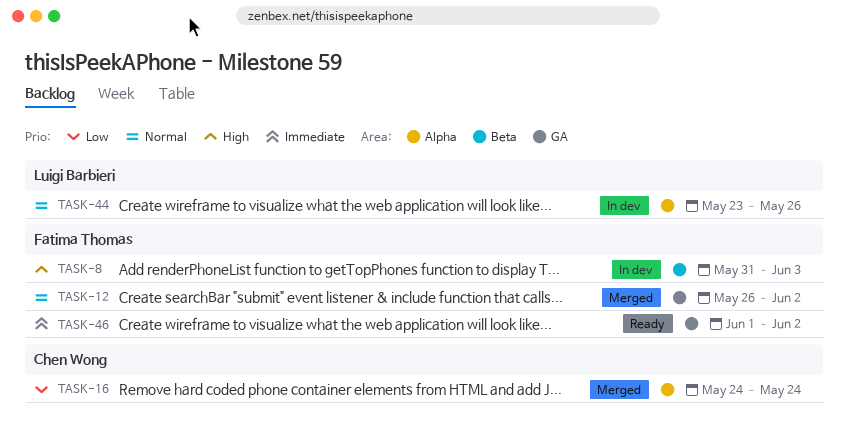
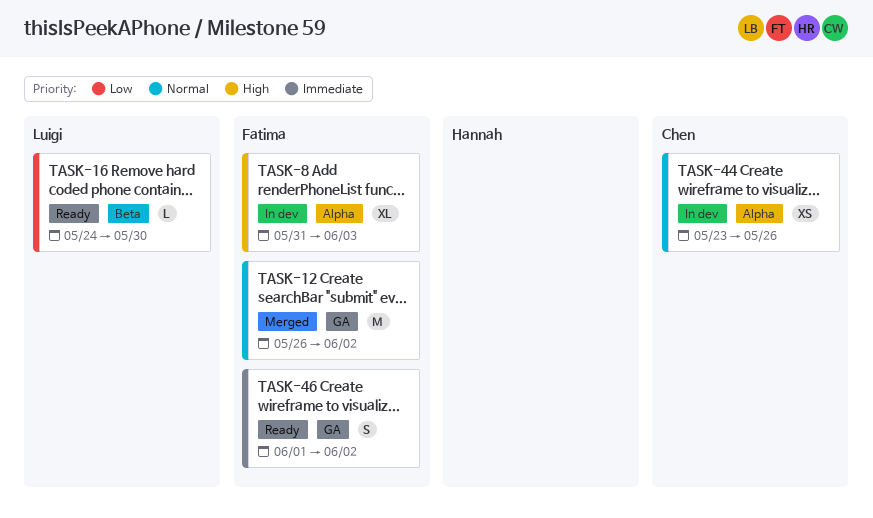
TASK-8, label: Beta -> Alpha
TASK-16, status: Merged -> Ready
TASK-16, owner: Chen Wong -> Luigi Barbieri
TASK-16, label: Alpha -> Beta
TASK-16, due: May 24 -> May 30
TASK-44, owner: Luigi Barbieri -> Chen Wong

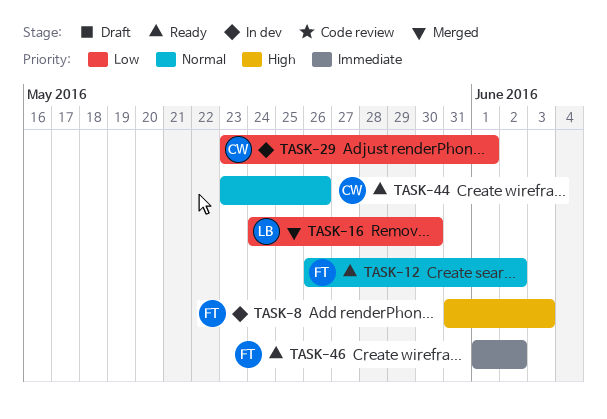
TASK-12, status: Merged -> Ready
TASK-16, status: Ready -> Merged
TASK-29: none -> present
TASK-44, status: In dev -> Ready

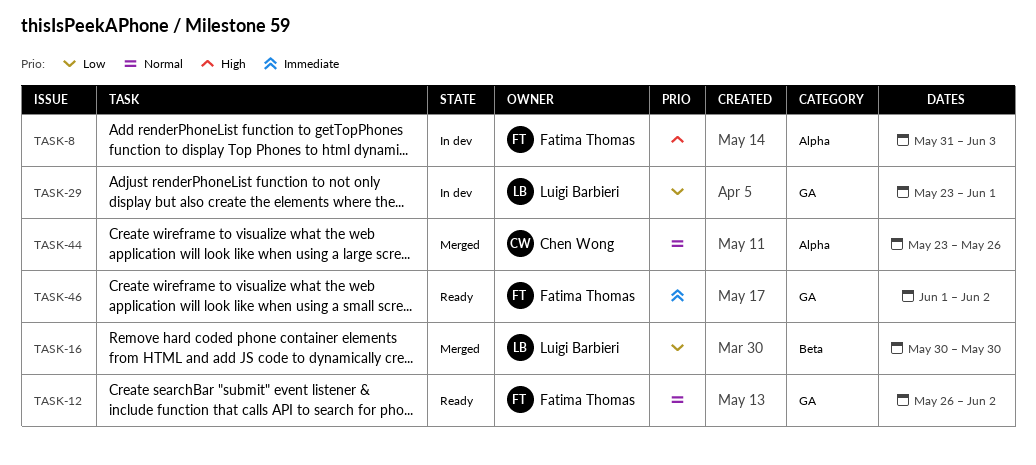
TASK-16, start: May 24 -> May 30
TASK-29, owner: Chen Wong -> Luigi Barbieri
TASK-44, status: Ready -> Merged

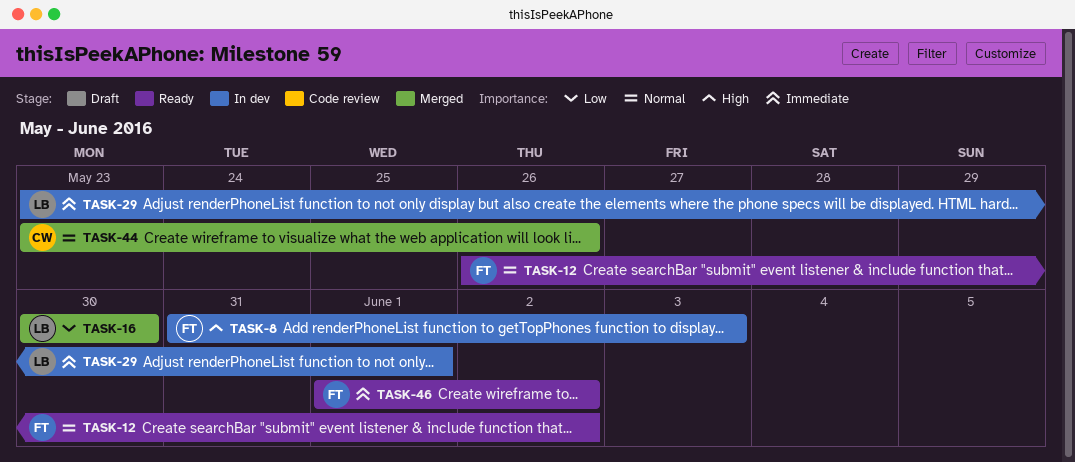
TASK-29, priority: Low -> Immediate

